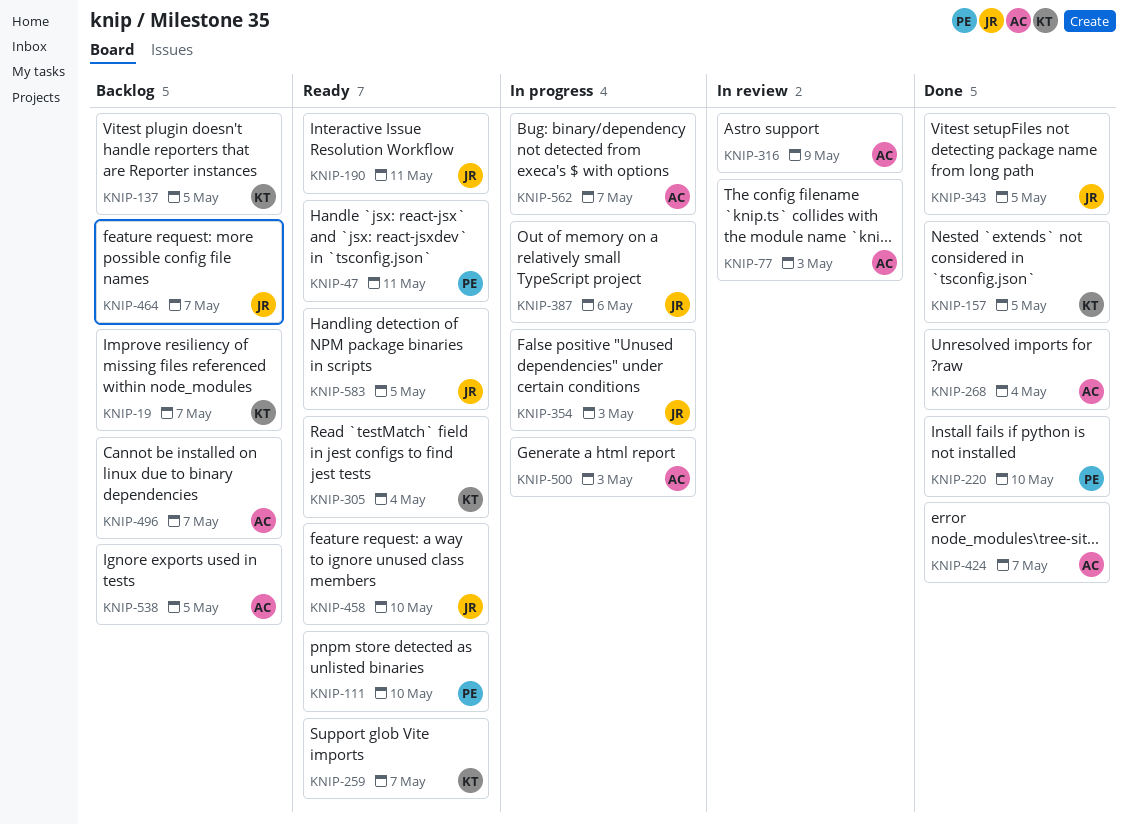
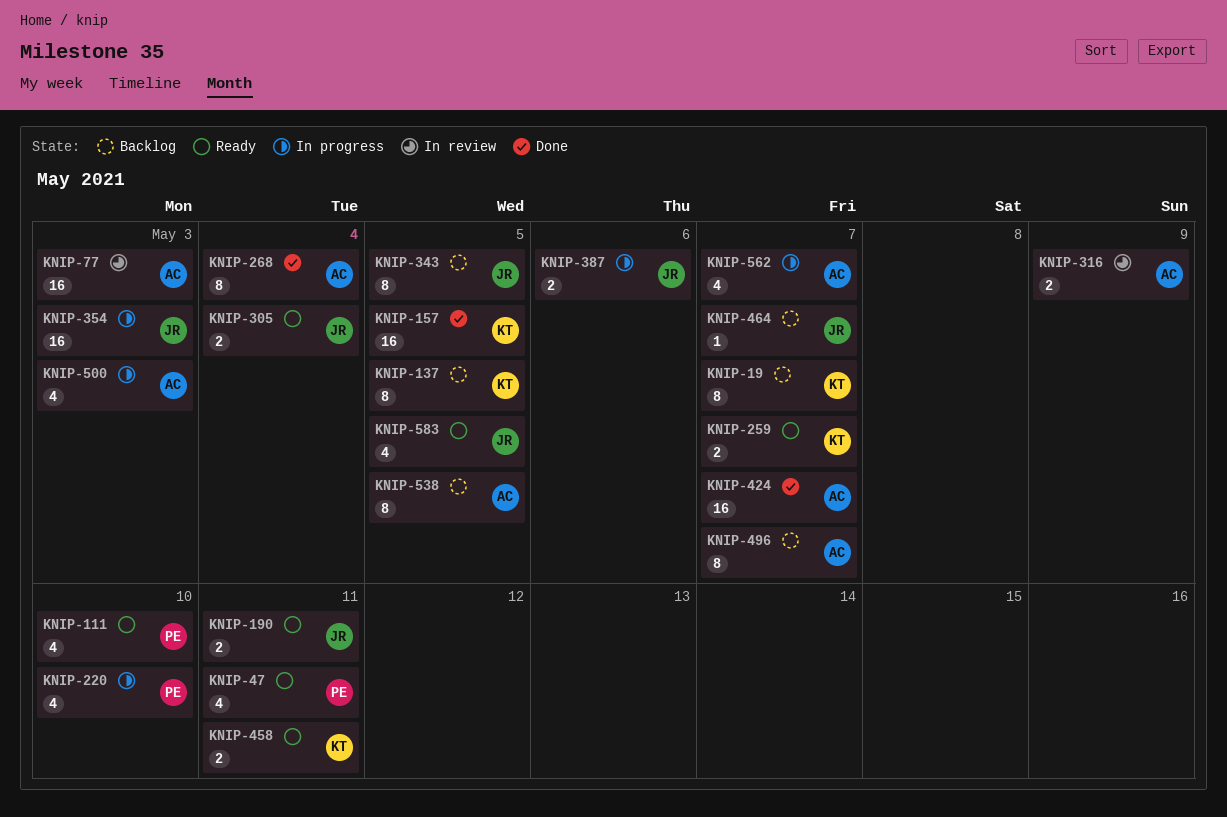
KNIP-220, status: Done -> In progress
KNIP-305, owner: KT -> JR
KNIP-343, status: Done -> Backlog
KNIP-458, owner: JR -> KT
KNIP-458, due: May 10 -> May 11

